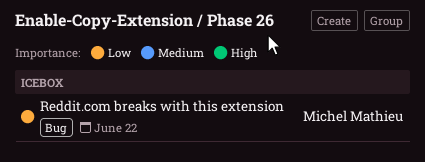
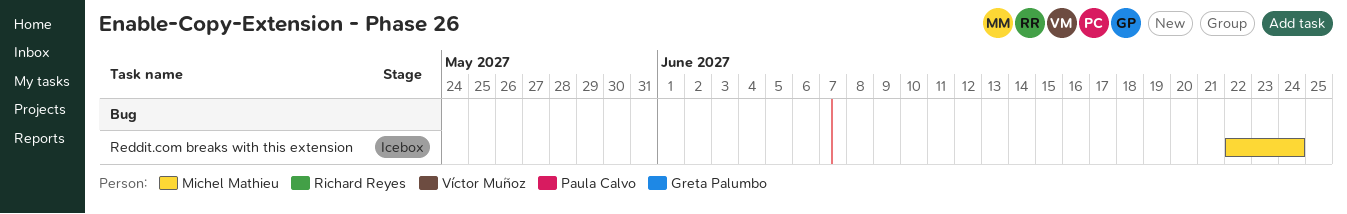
Reddit.com breaks with this extension, due: Jun 22 -> Jun 24

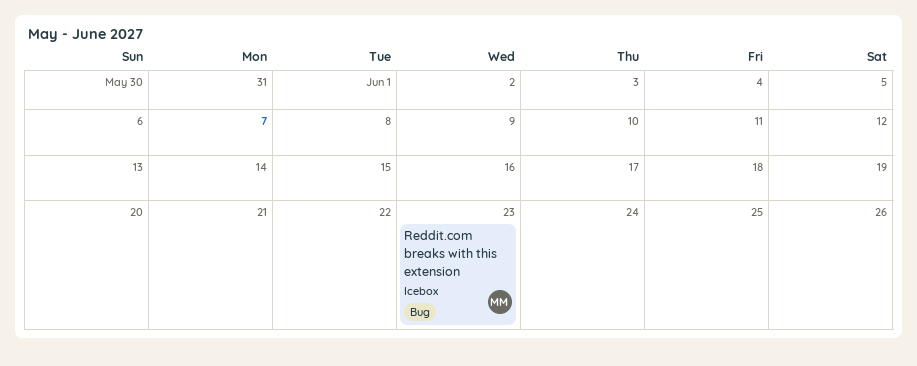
Reddit.com breaks with this extension, due: Jun 24 -> Jun 23

